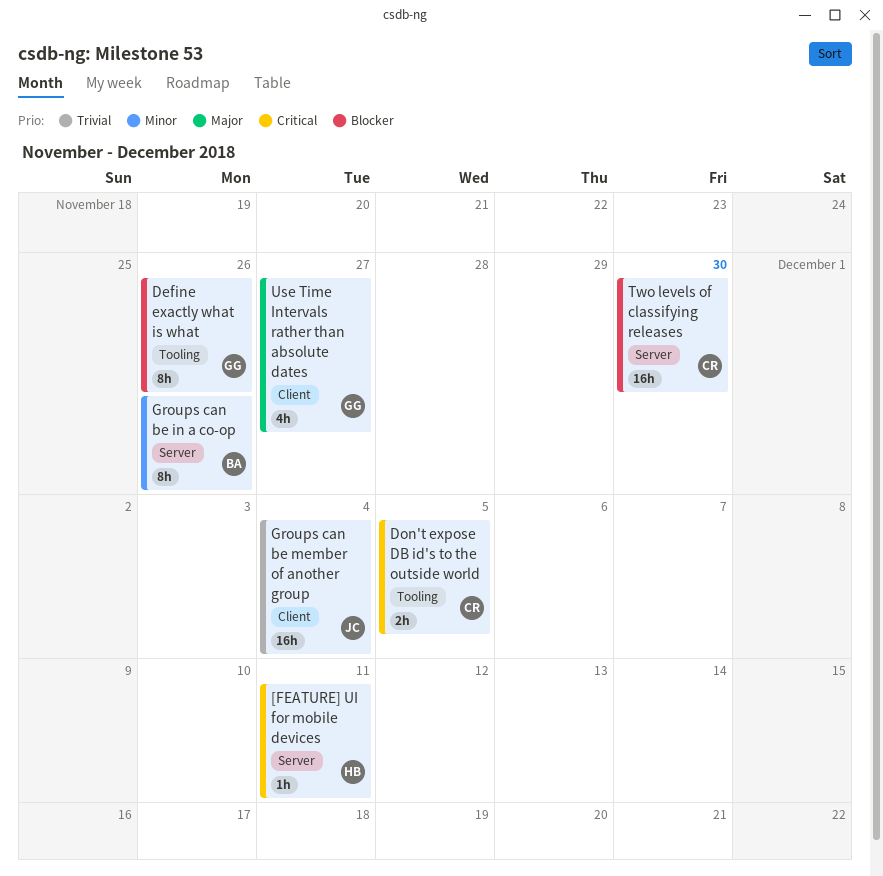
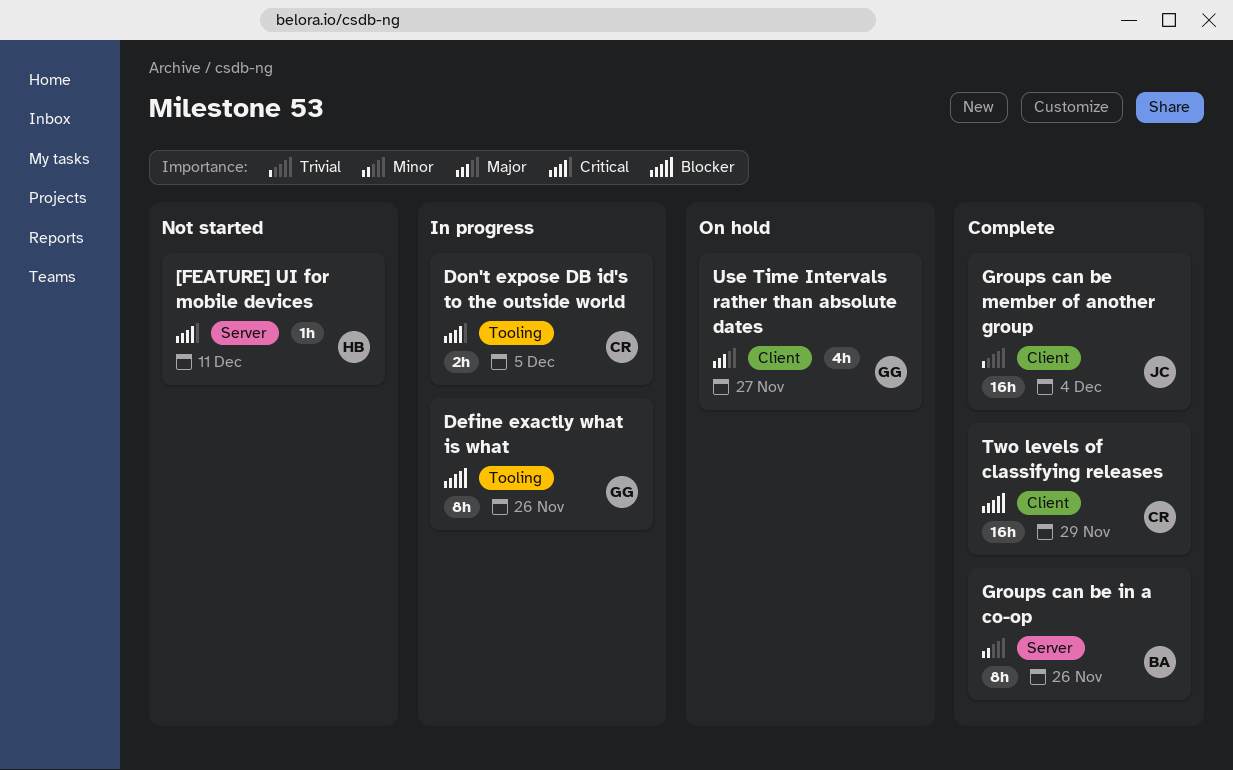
Two levels of classifying releases, label: Server -> Client
Two levels of classifying releases, due: Nov 30 -> Nov 29

